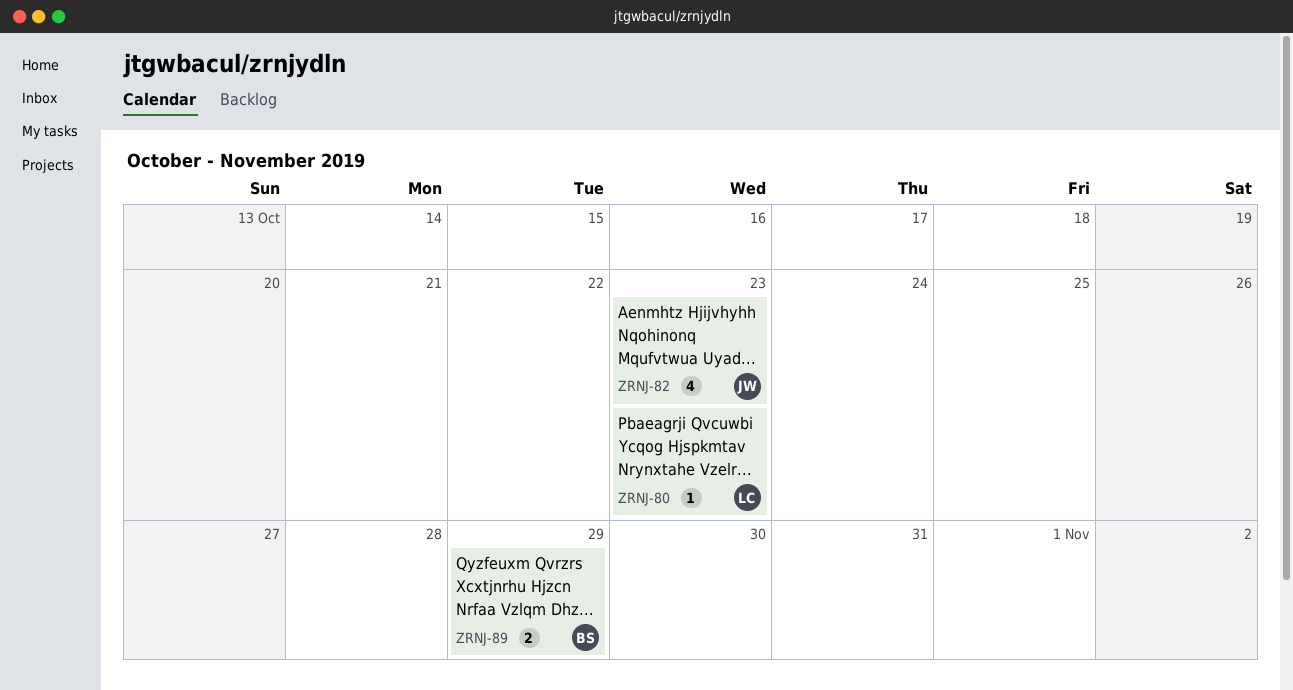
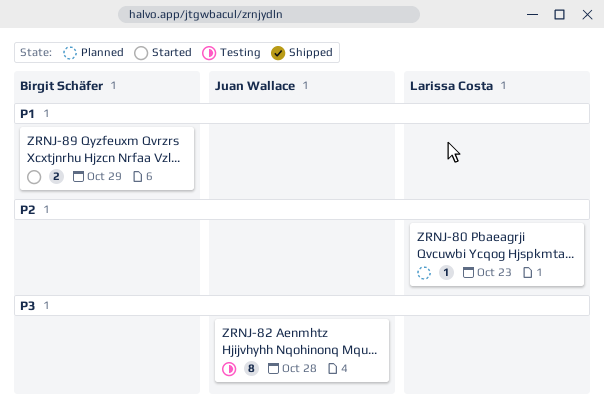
ZRNJ-82, estimate: 4 -> 8
ZRNJ-82, due: Oct 23 -> Oct 28

